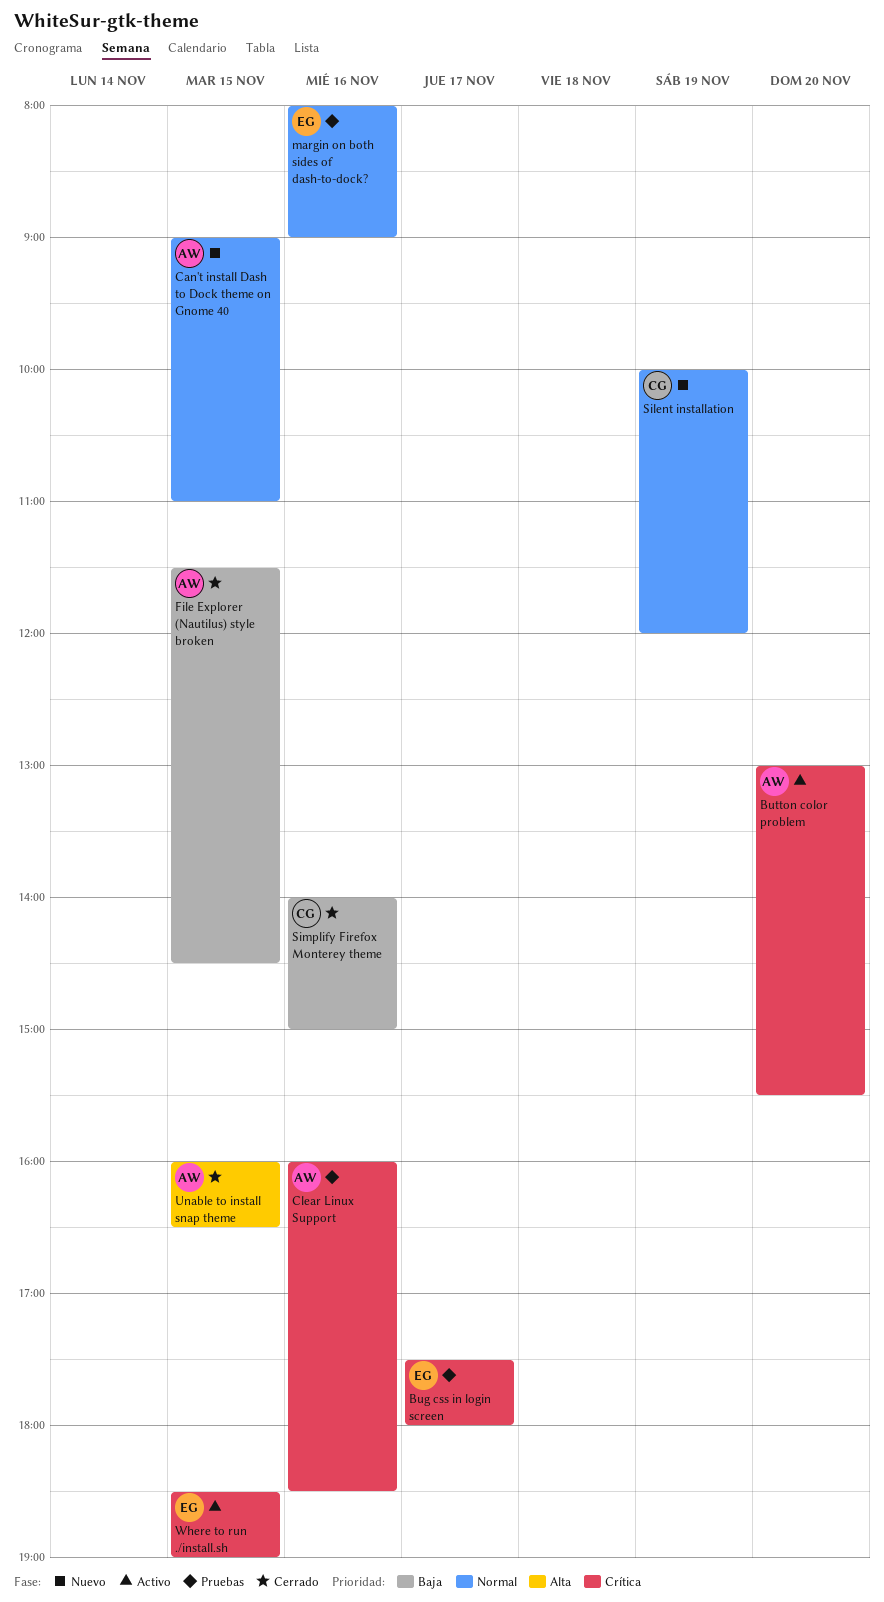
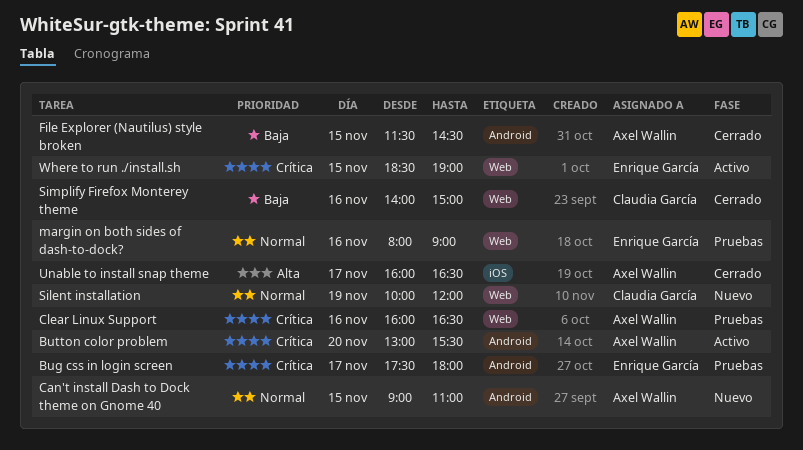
Clear Linux Support, ends: 18:30 -> 16:30
Unable to install snap theme, day: Nov 15 -> Nov 17

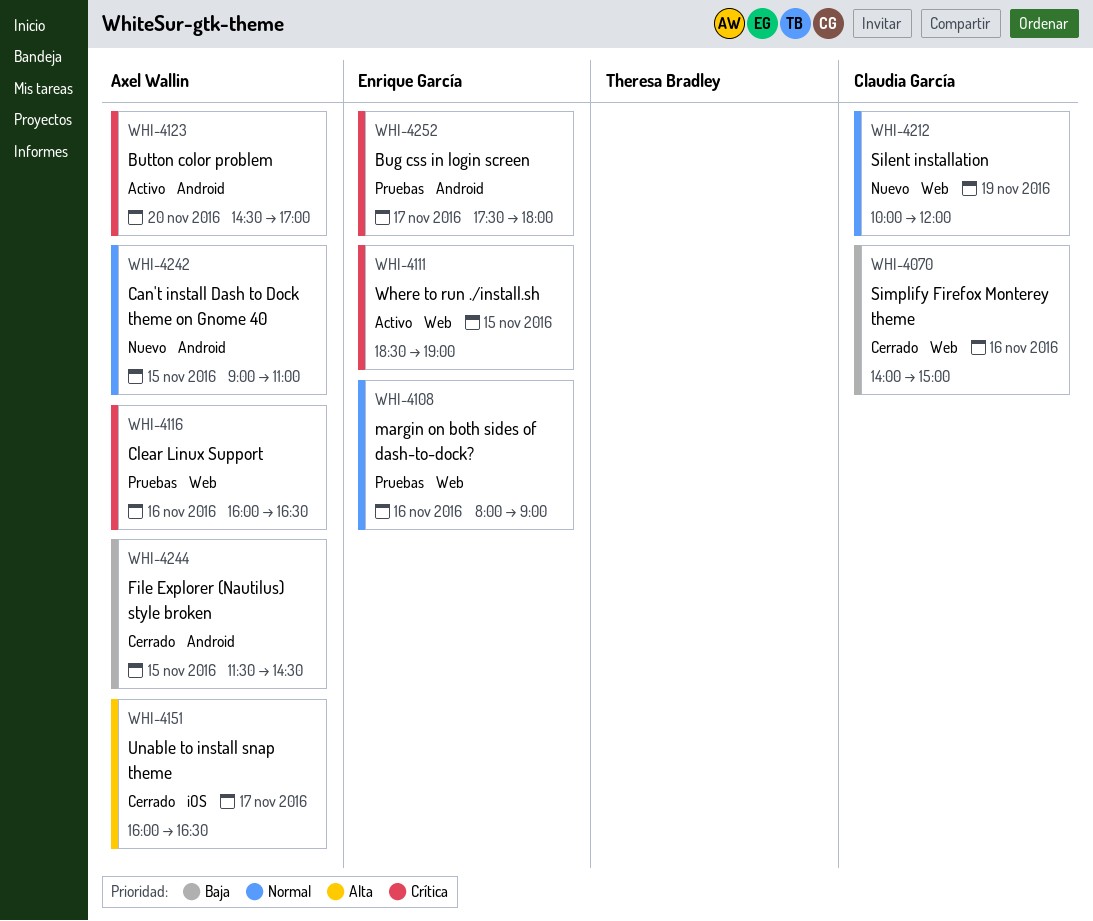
Button color problem, begins: 13:00 -> 14:30
Button color problem, ends: 15:30 -> 17:00

